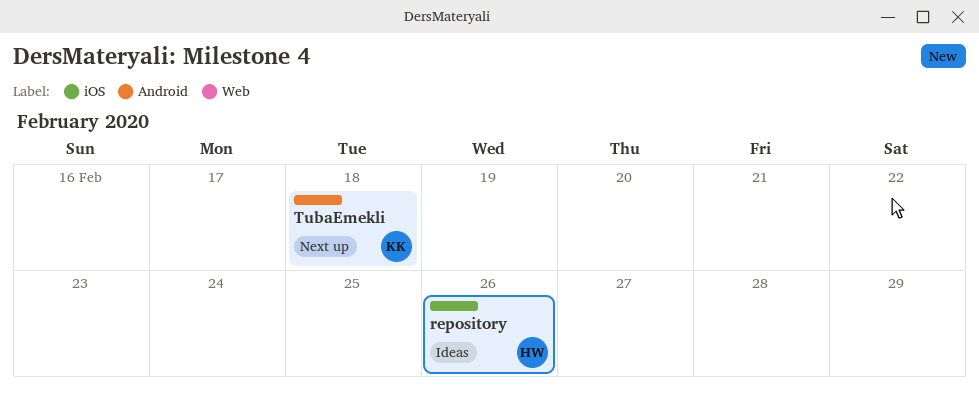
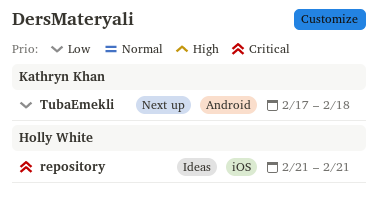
repository, due: Feb 26 -> Feb 21

